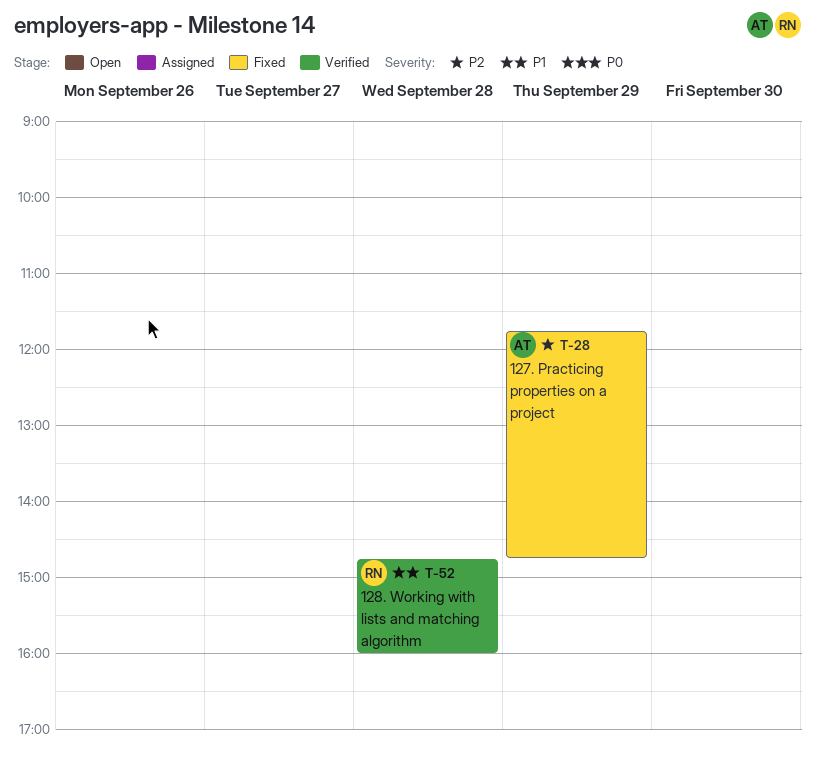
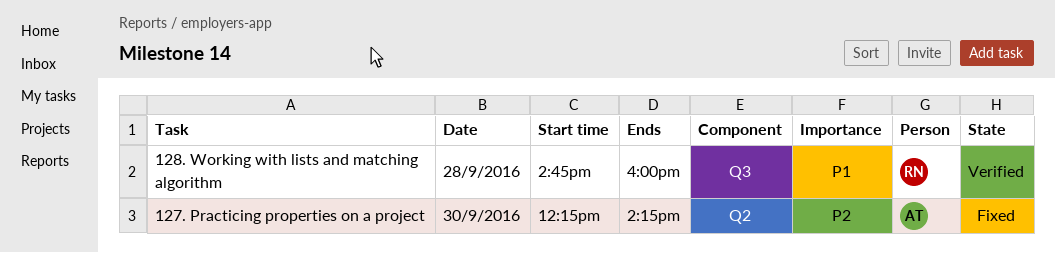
127. Practicing properties on a project, day: Sep 29 -> Sep 30
127. Practicing properties on a project, begins: 11:45 -> 12:15
127. Practicing properties on a project, ends: 14:45 -> 14:15

